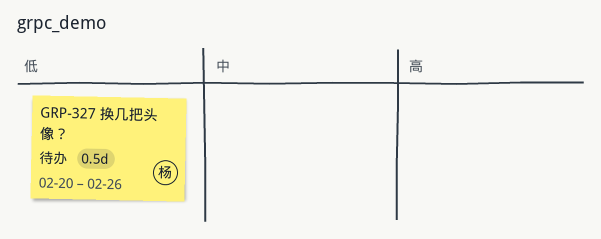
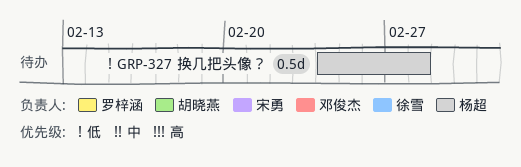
GRP-327, start: Feb 20 -> Feb 24
GRP-327, due: Feb 26 -> Feb 28

